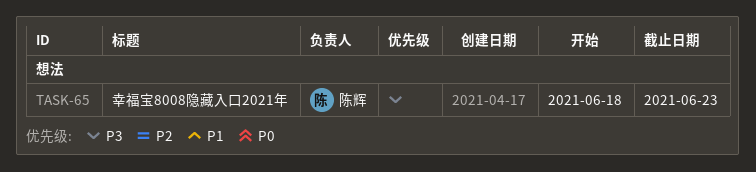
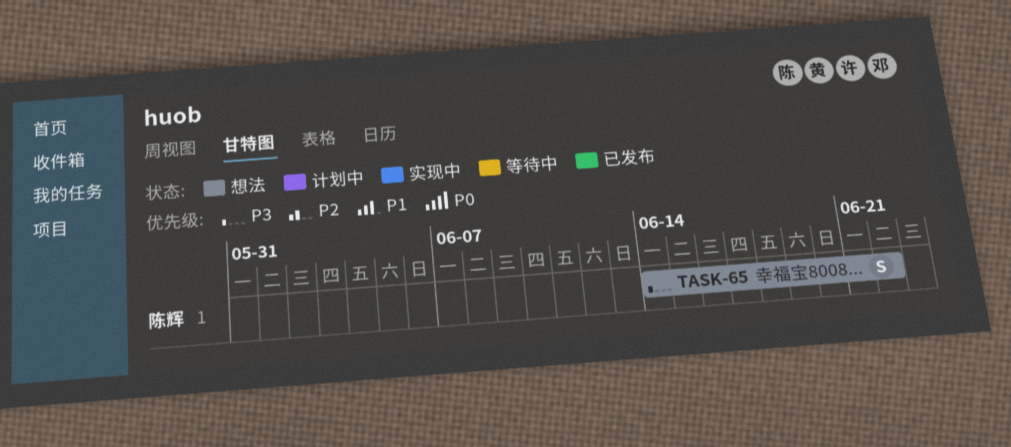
TASK-65, start: Jun 18 -> Jun 14
TASK-65, due: Jun 23 -> Jun 22

